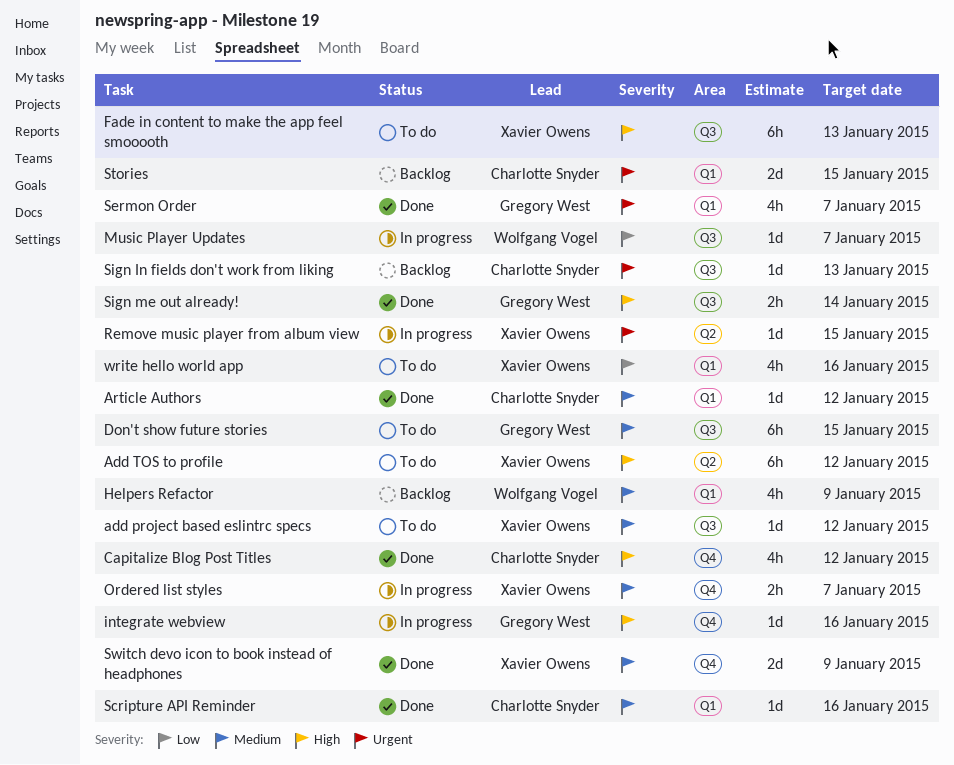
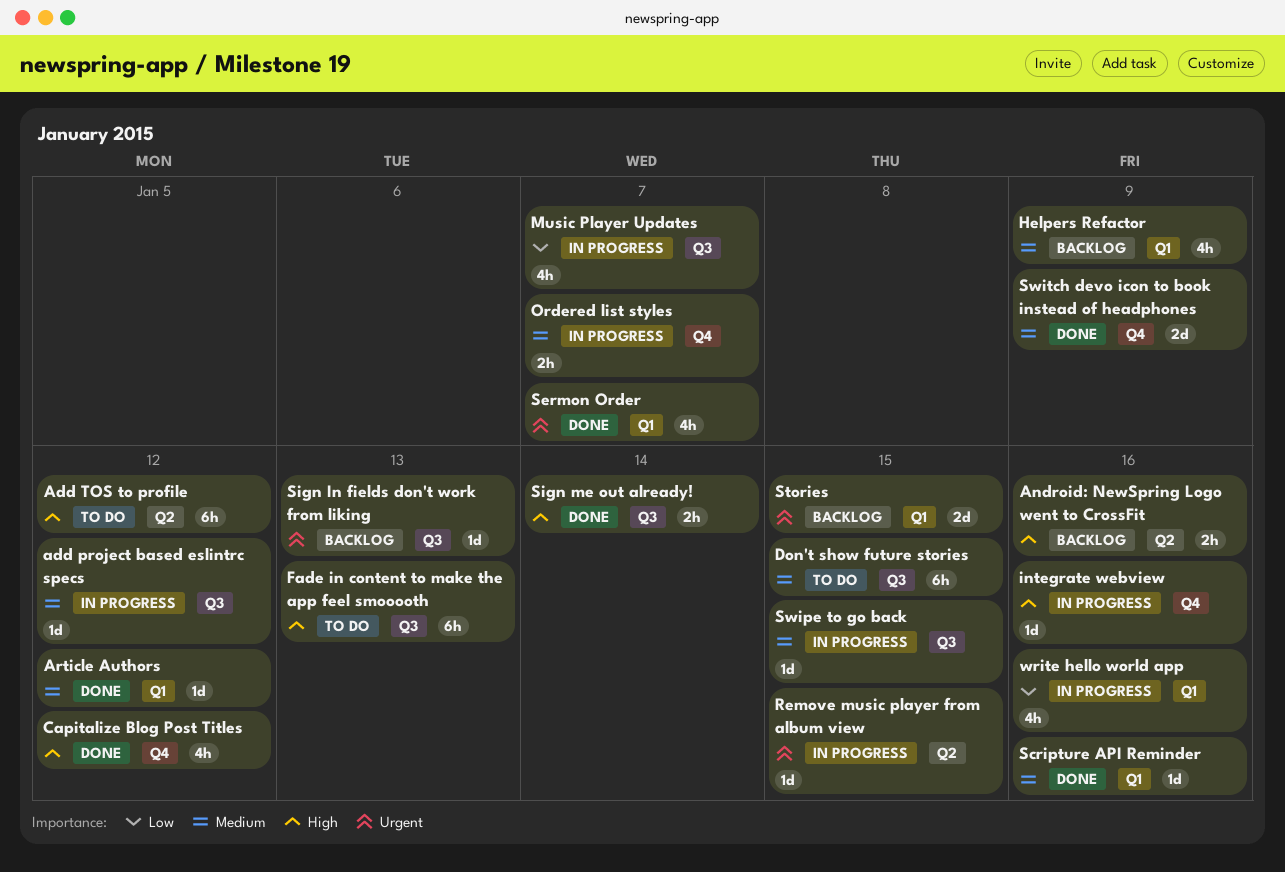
add project based eslintrc specs, status: To do -> In progress
Android: NewSpring Logo went to CrossFit: none -> present
Music Player Updates, estimate: 1d -> 4h
Swipe to go back: none -> present
write hello world app, status: To do -> In progress

